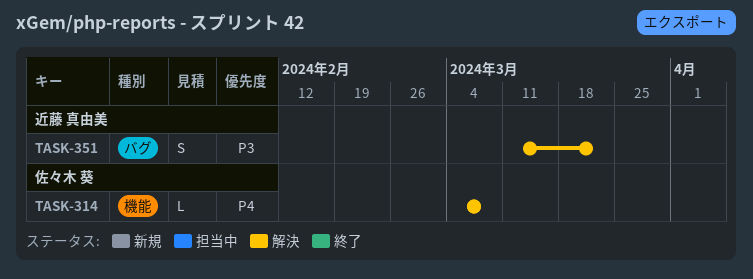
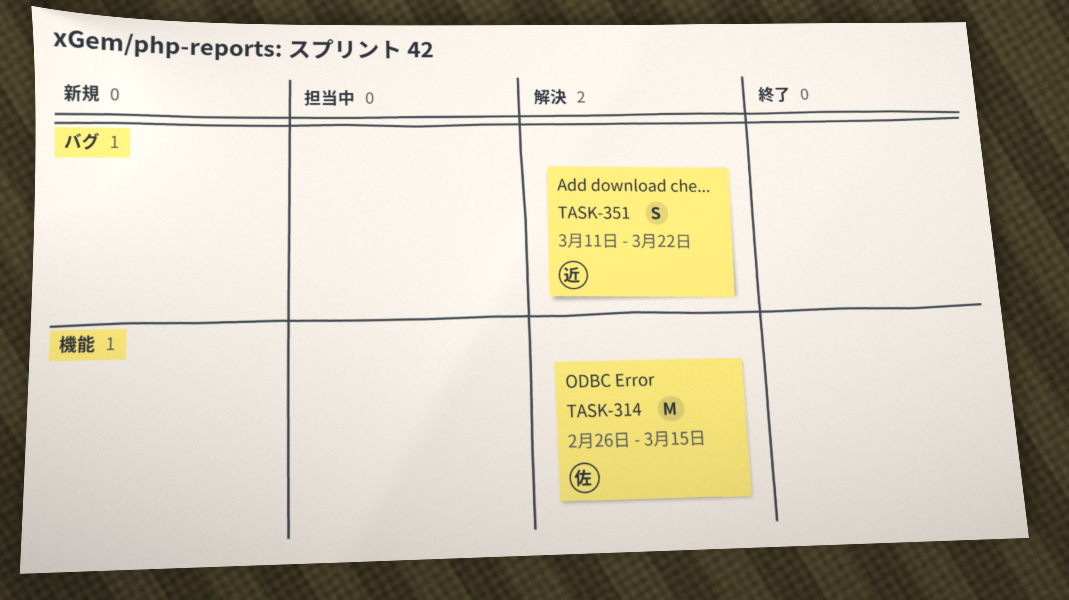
TASK-314, estimate: L -> M
TASK-314, start: Mar 4 -> Feb 26
TASK-314, due: Mar 8 -> Mar 15

